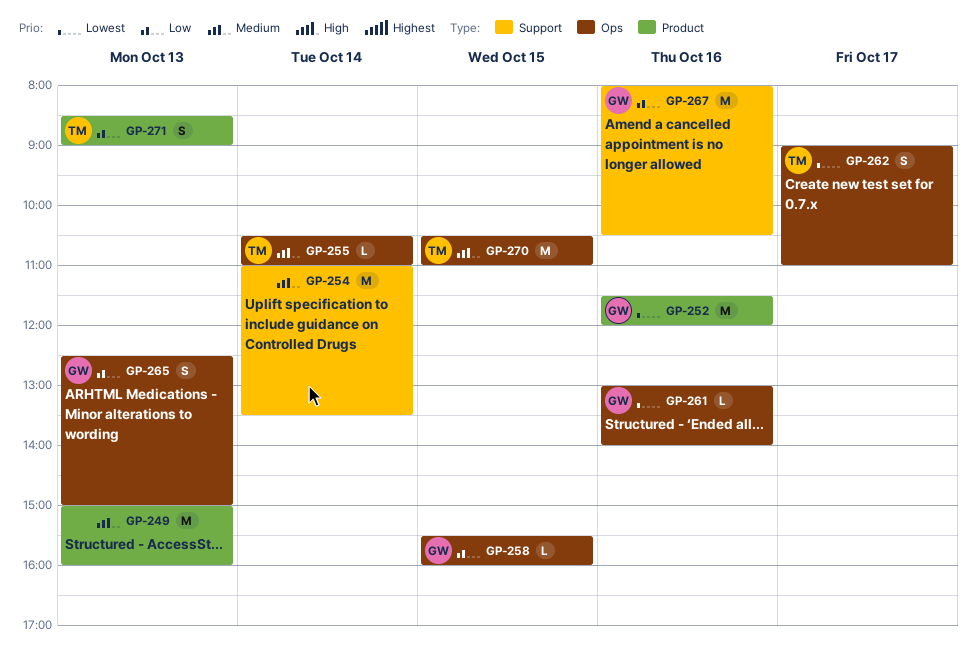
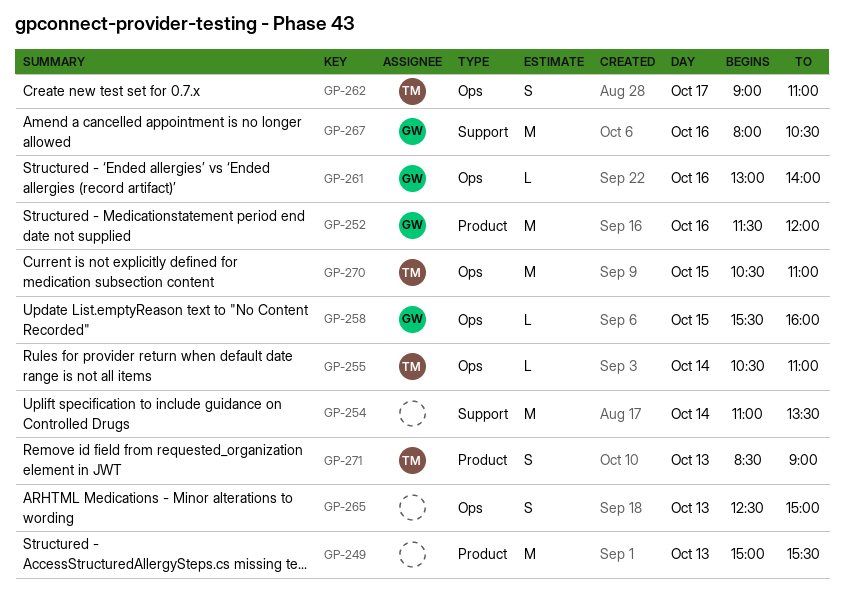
GP-249, ends: 16:00 -> 15:30
GP-265, owner: GW -> none

